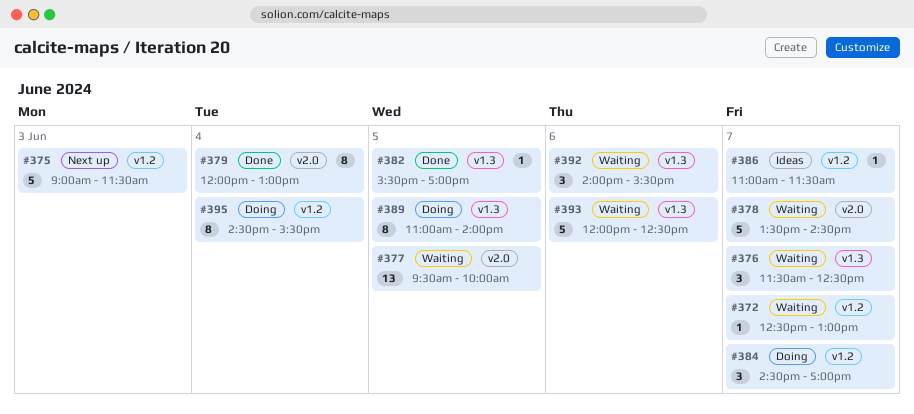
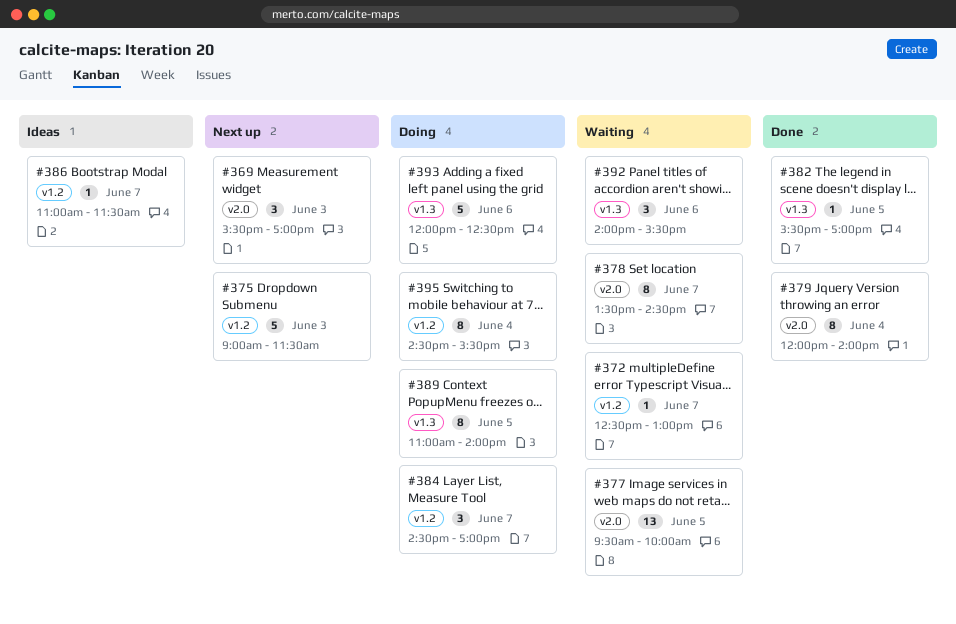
#369: none -> present
#376: present -> none
#378, estimate: 5 -> 8
#379, ends: 13:00 -> 14:00
#393, status: Waiting -> Doing

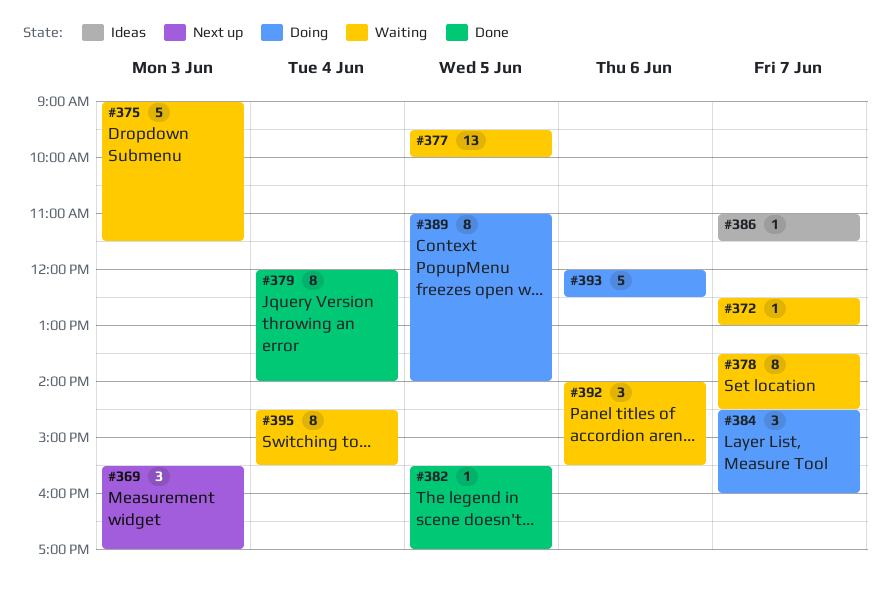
#375, status: Next up -> Waiting
#384, ends: 17:00 -> 16:00
#395, status: Doing -> Waiting

